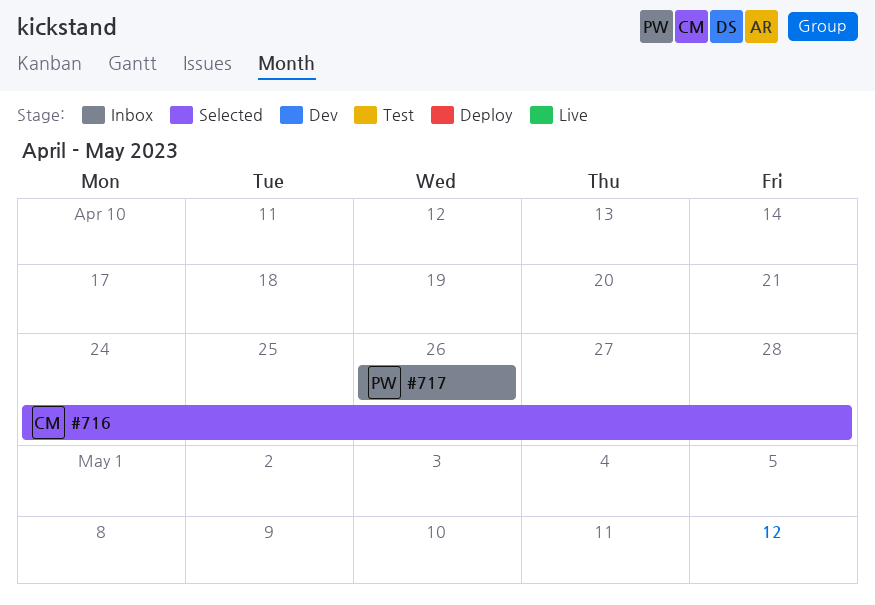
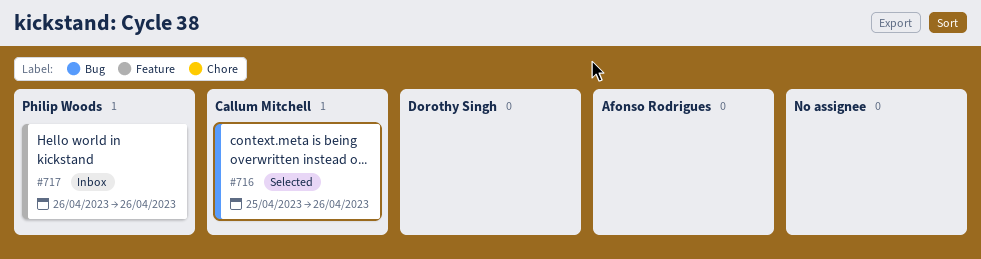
#716, start: Apr 24 -> Apr 25
#716, due: Apr 28 -> Apr 26

